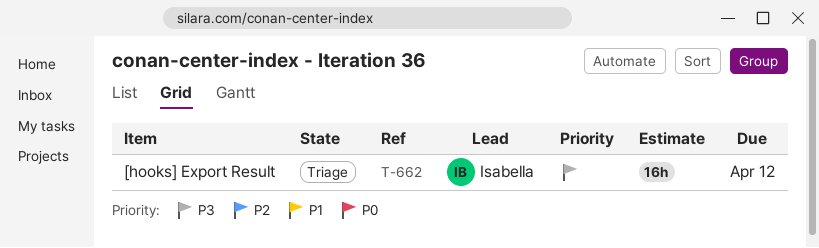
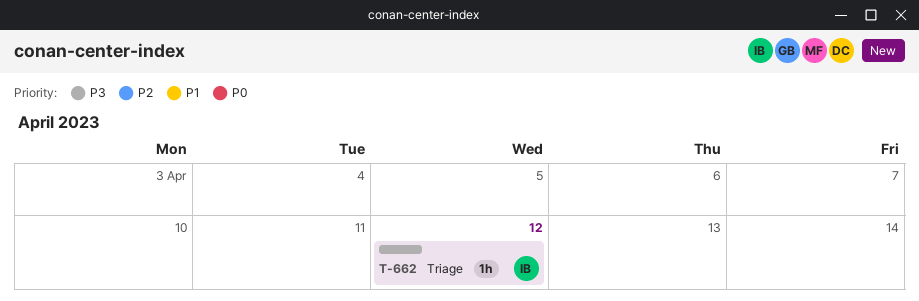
T-662, estimate: 16h -> 1h

